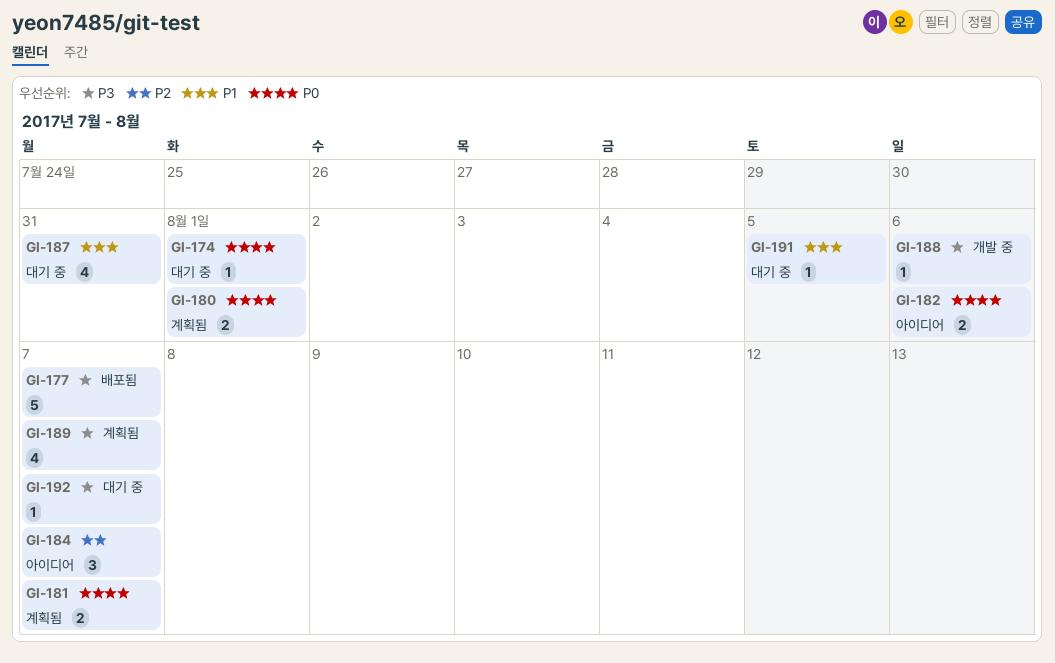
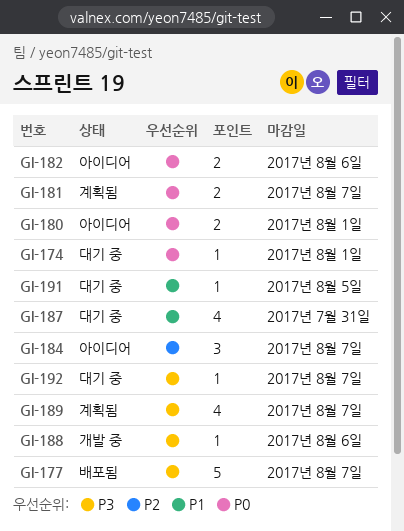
GI-180, status: 계획됨 -> 아이디어

